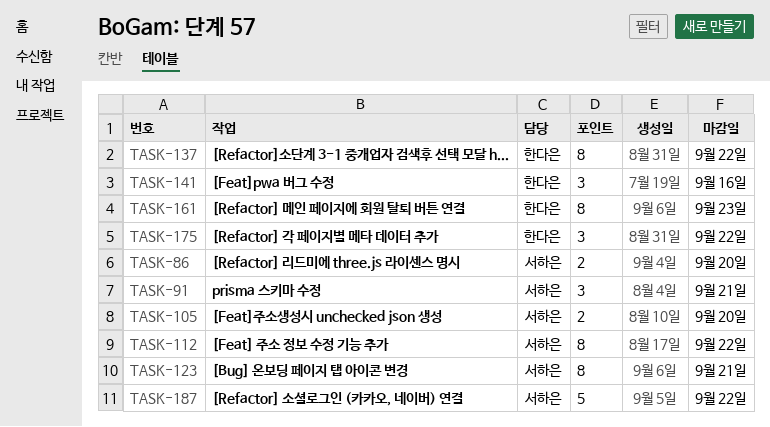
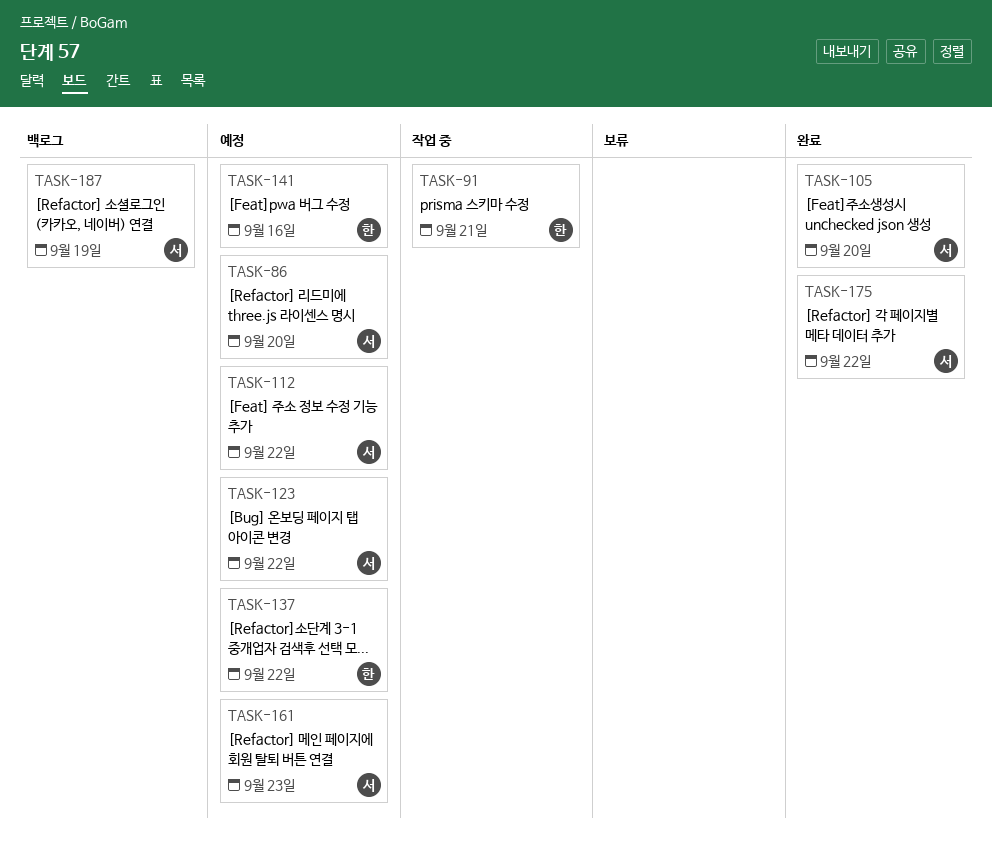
TASK-91, owner: 서하은 -> 한다은
TASK-123, due: Sep 21 -> Sep 22
TASK-161, owner: 한다은 -> 서하은
TASK-175, owner: 한다은 -> 서하은
TASK-187, due: Sep 22 -> Sep 19

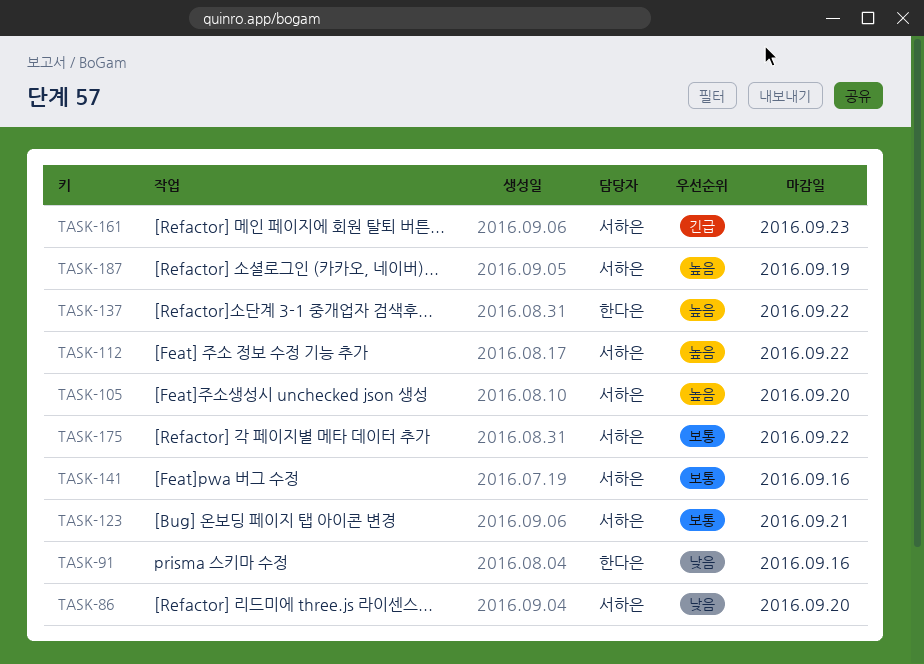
TASK-91, due: Sep 21 -> Sep 16
TASK-123, due: Sep 22 -> Sep 21
TASK-141, owner: 한다은 -> 서하은

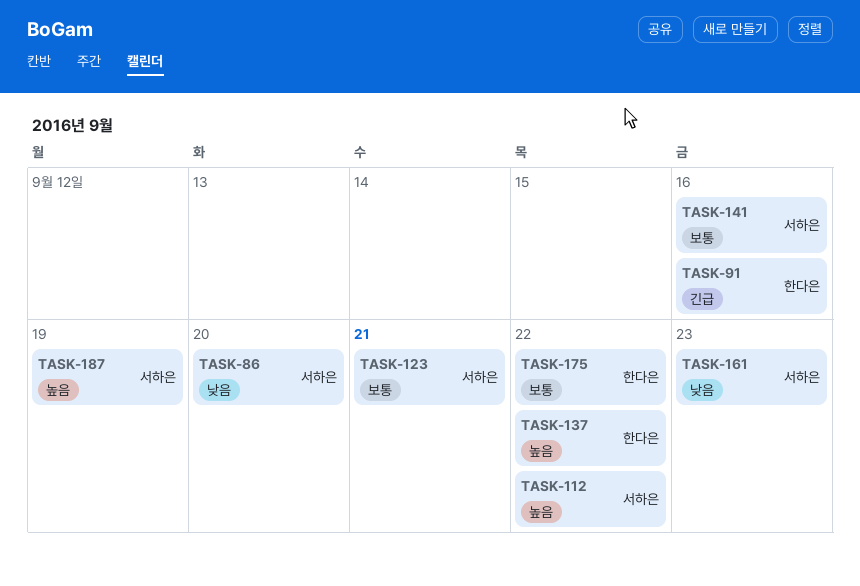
TASK-91, priority: 낮음 -> 긴급
TASK-105: present -> none
TASK-161, priority: 긴급 -> 낮음
TASK-175, owner: 서하은 -> 한다은

